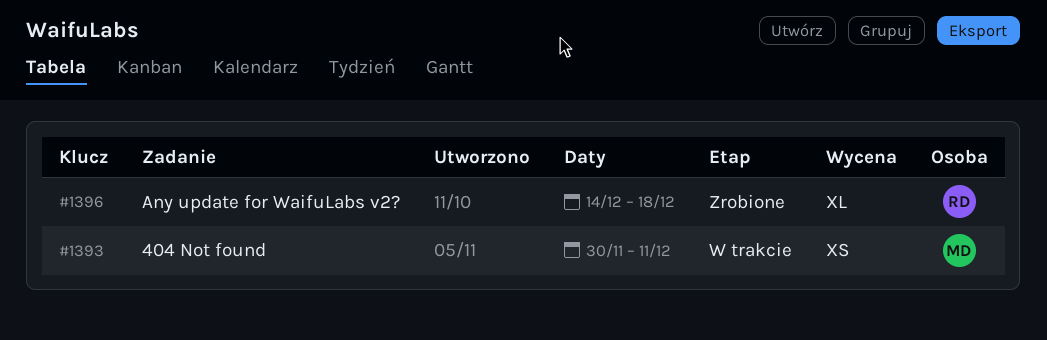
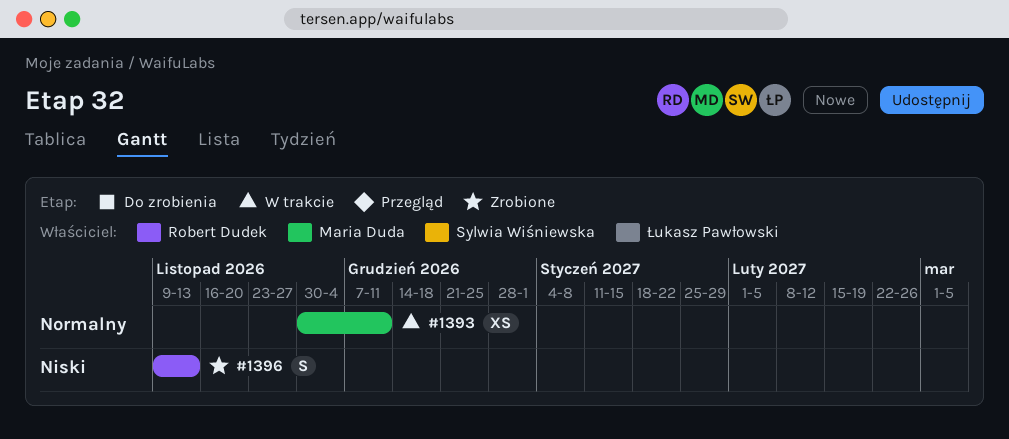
#1396, estimate: XL -> S
#1396, start: Dec 14 -> Nov 9
#1396, due: Dec 18 -> Nov 13

